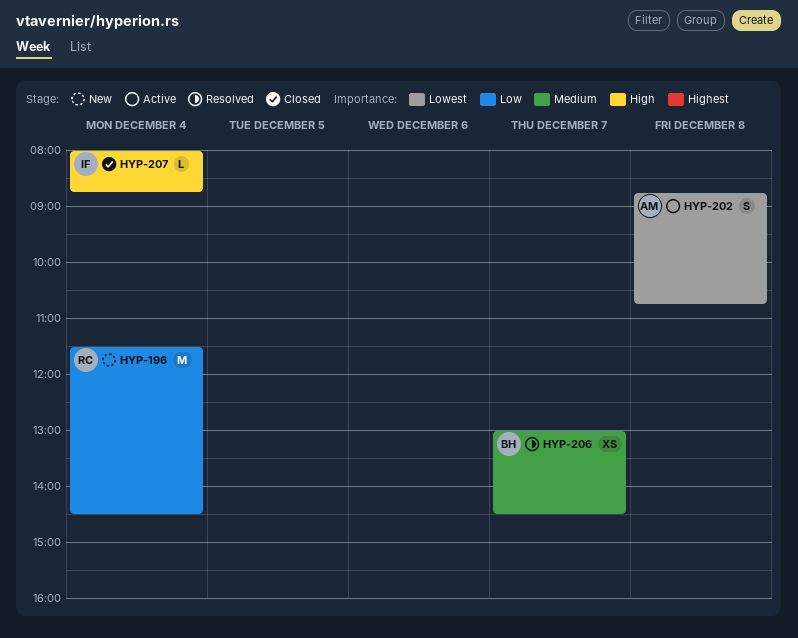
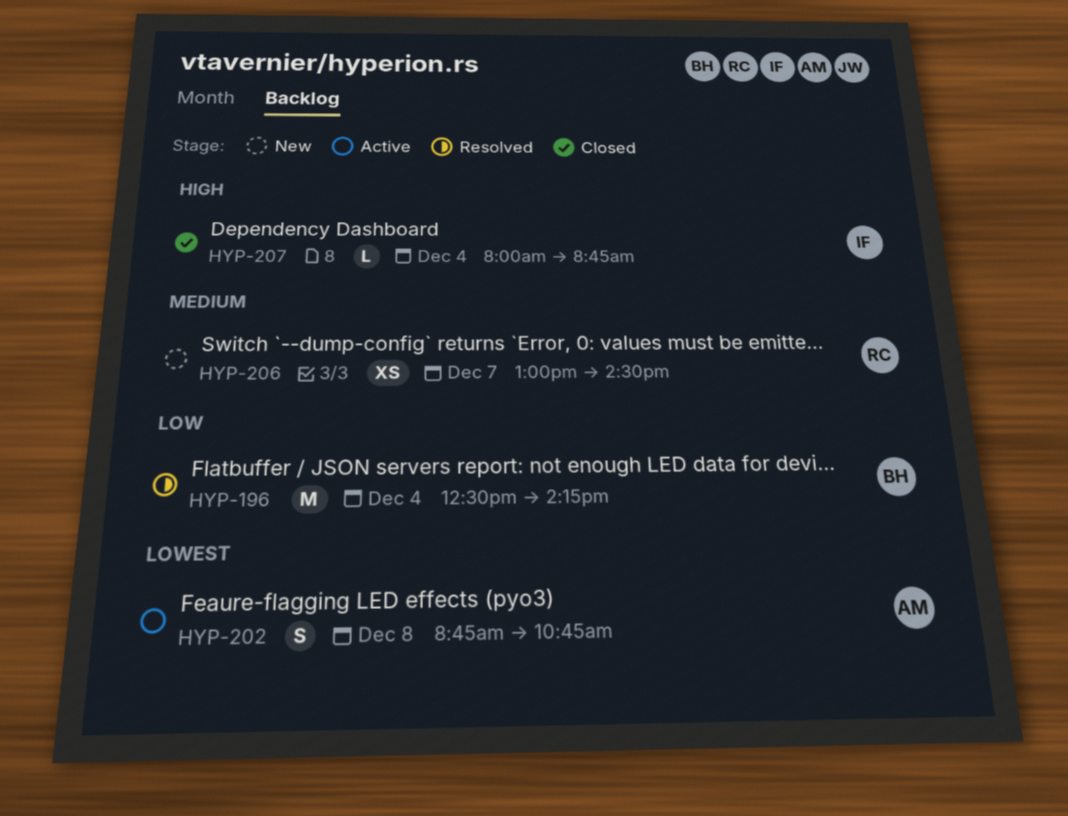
HYP-196, status: New -> Resolved
HYP-196, owner: RC -> BH
HYP-196, begins: 11:30 -> 12:30
HYP-196, ends: 14:30 -> 14:15
HYP-206, status: Resolved -> New
HYP-206, owner: BH -> RC

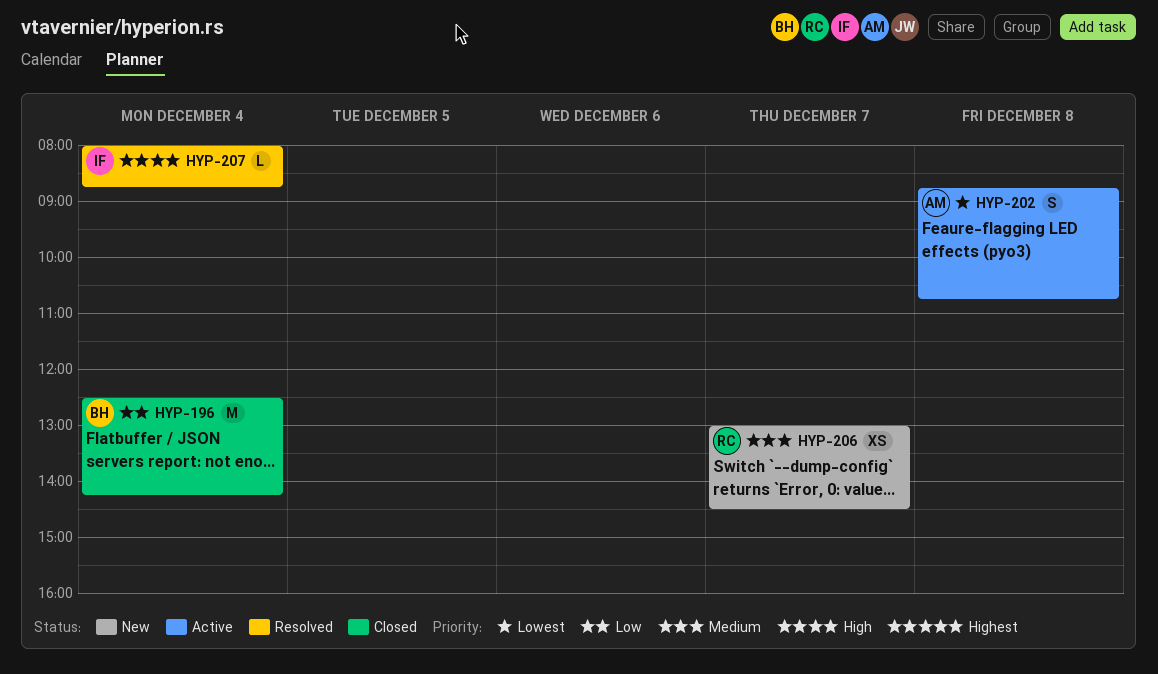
HYP-196, status: Resolved -> Closed
HYP-207, status: Closed -> Resolved

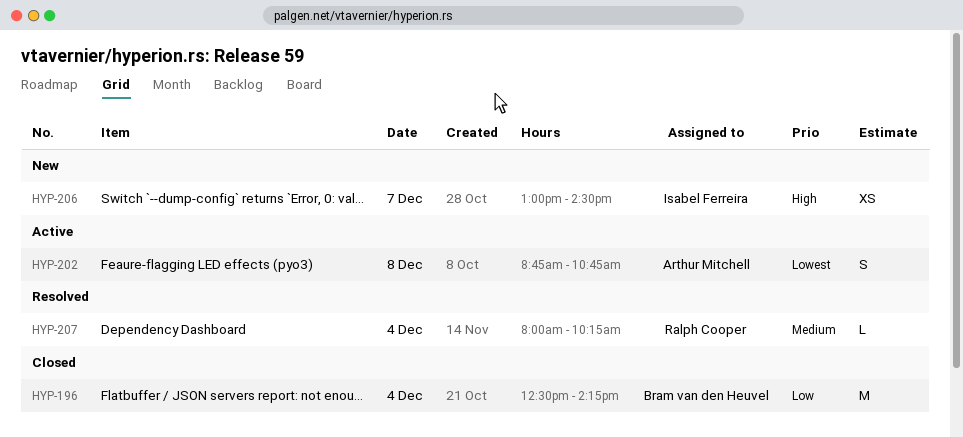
HYP-206, owner: Ralph Cooper -> Isabel Ferreira
HYP-206, priority: Medium -> High
HYP-207, owner: Isabel Ferreira -> Ralph Cooper
HYP-207, priority: High -> Medium
HYP-207, ends: 08:45 -> 10:15

